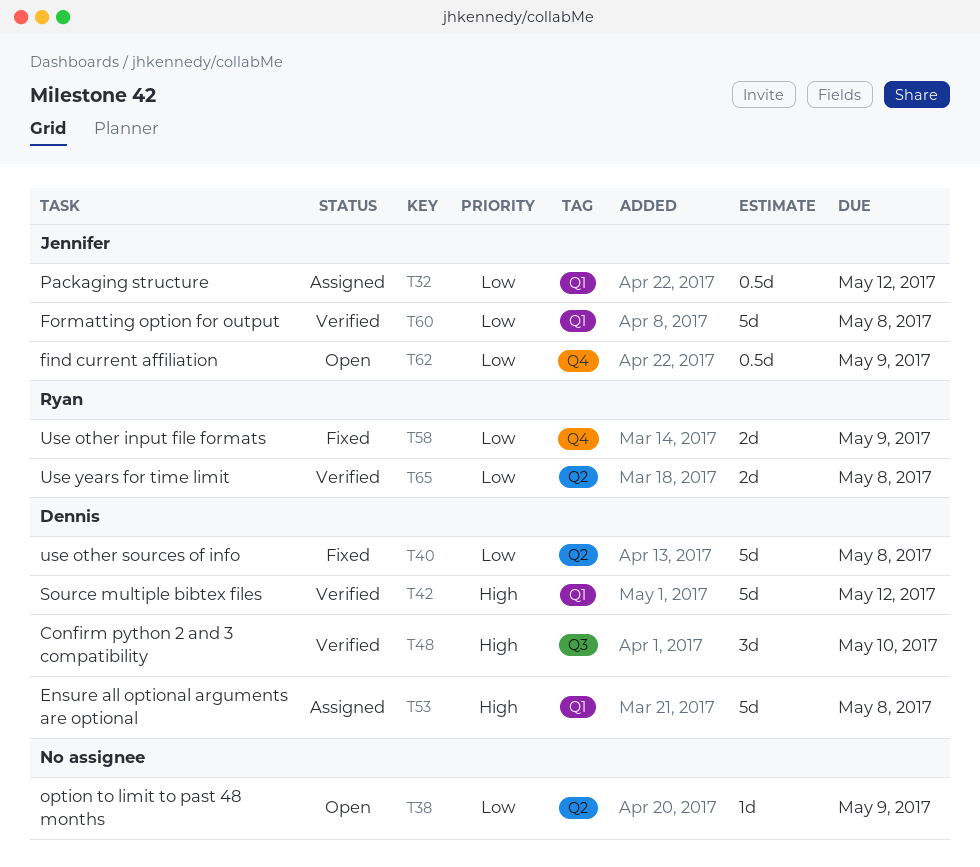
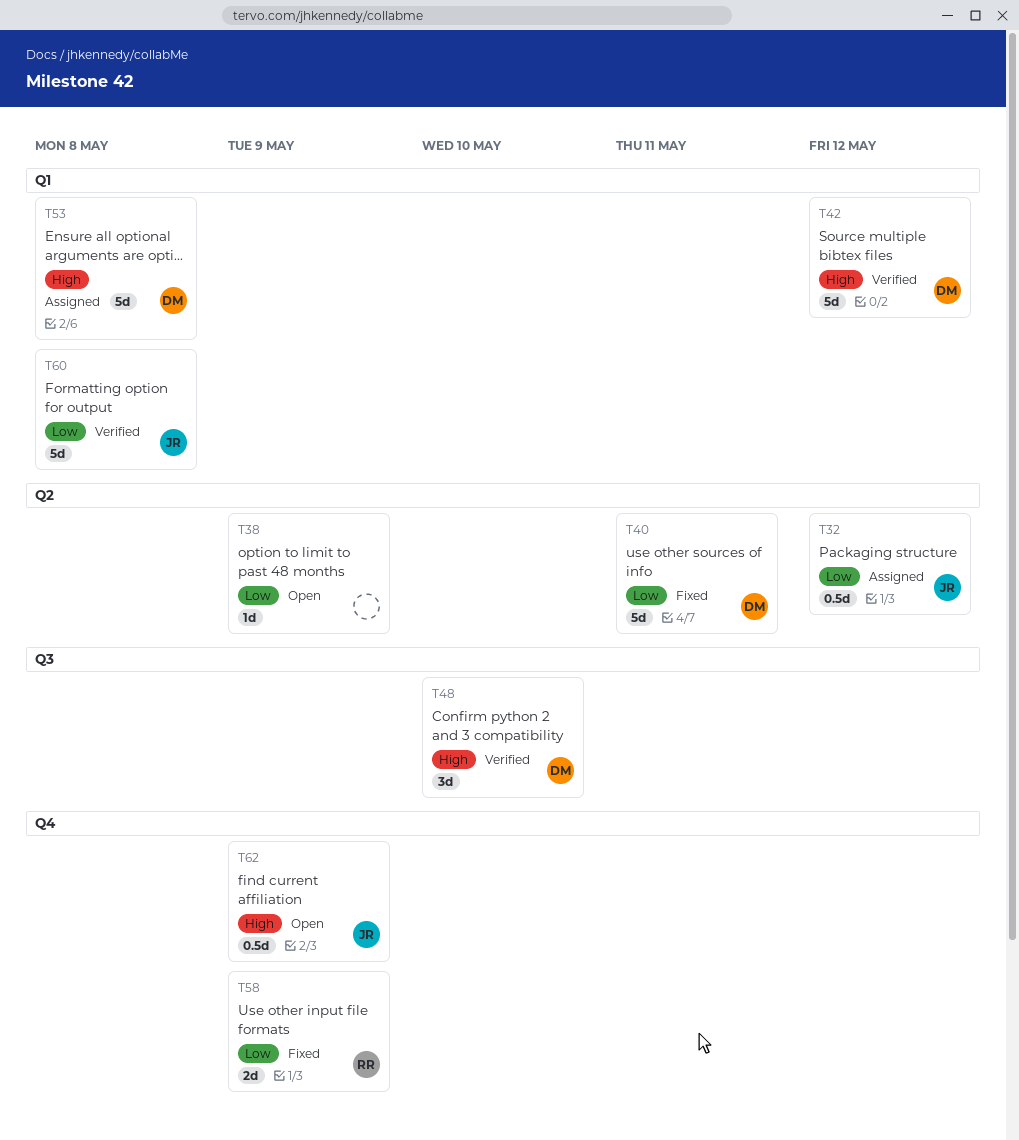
T32, label: Q1 -> Q2
T40, due: May 8 -> May 11
T62, priority: Low -> High
T65: present -> none

